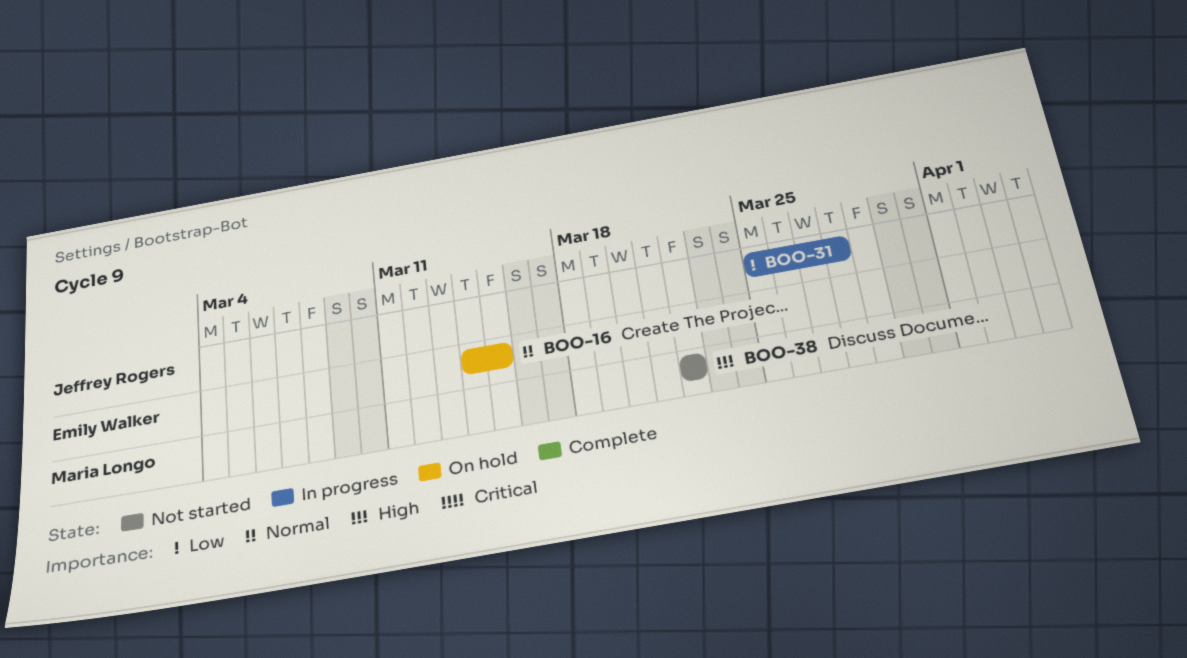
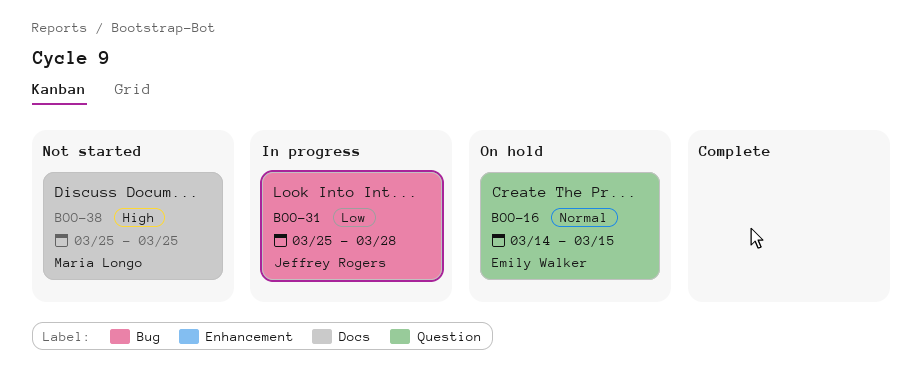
BOO-38, start: Mar 22 -> Mar 25
BOO-38, due: Mar 22 -> Mar 25

